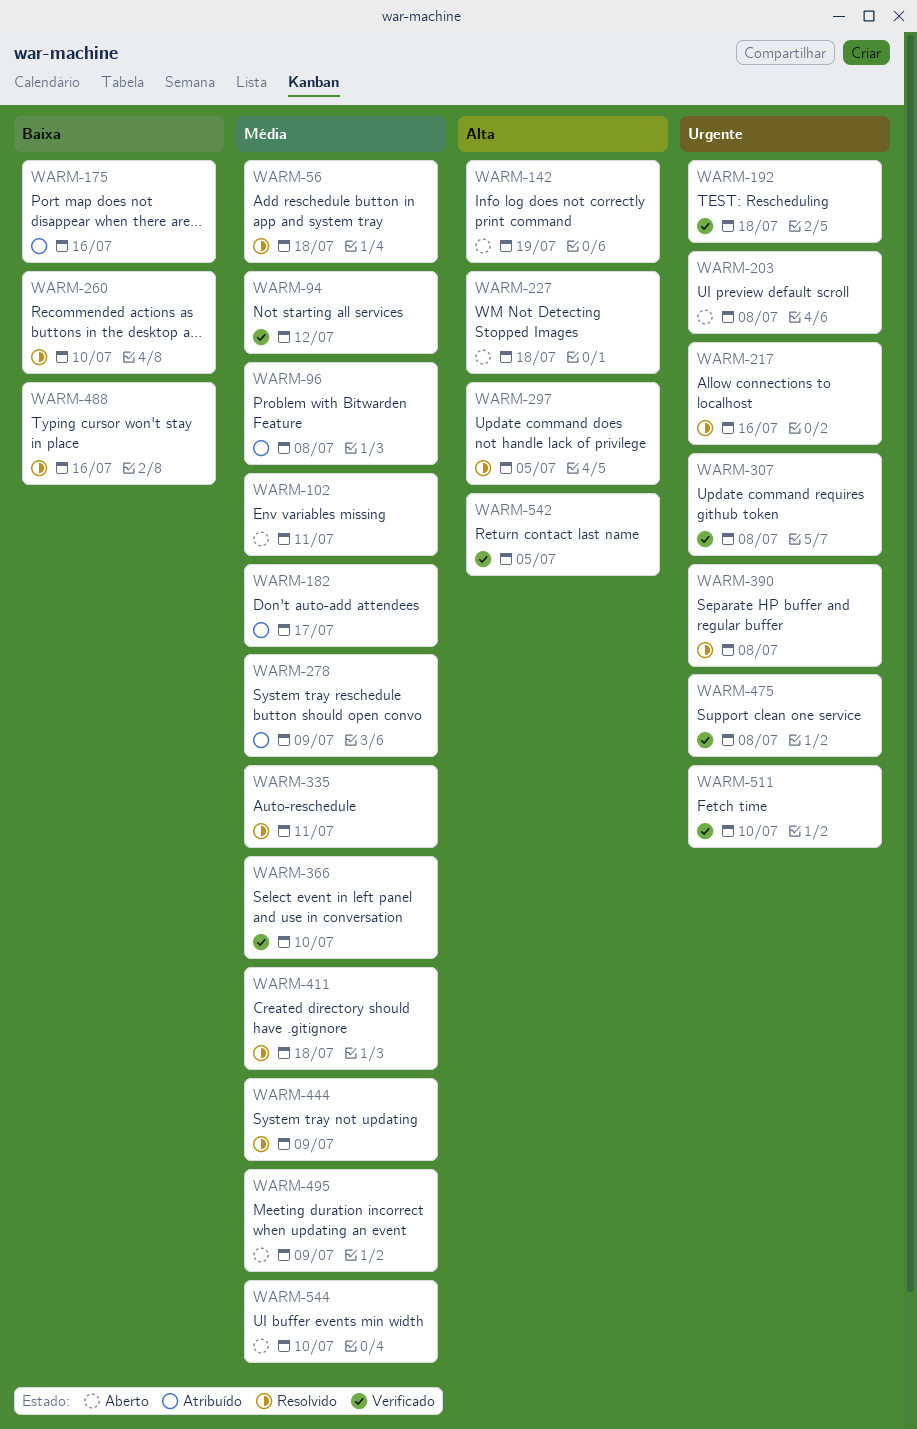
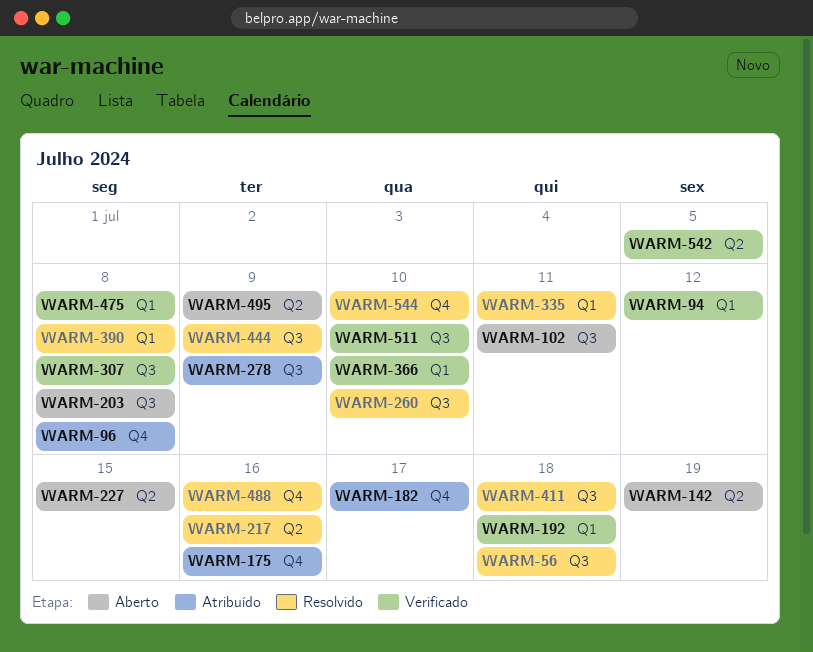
WARM-227, due: Jul 18 -> Jul 15
WARM-297: present -> none
WARM-544, status: Aberto -> Resolvido

